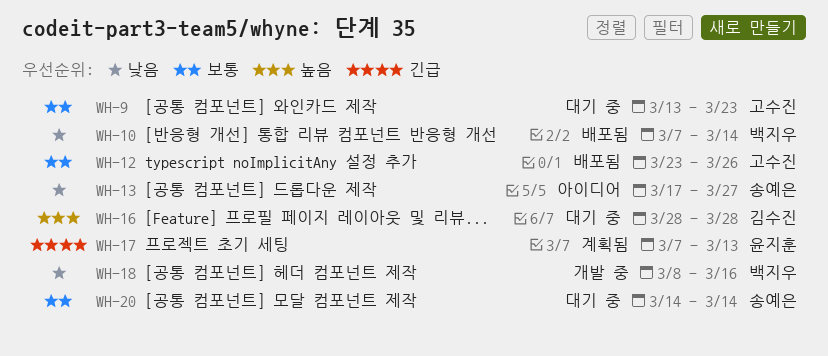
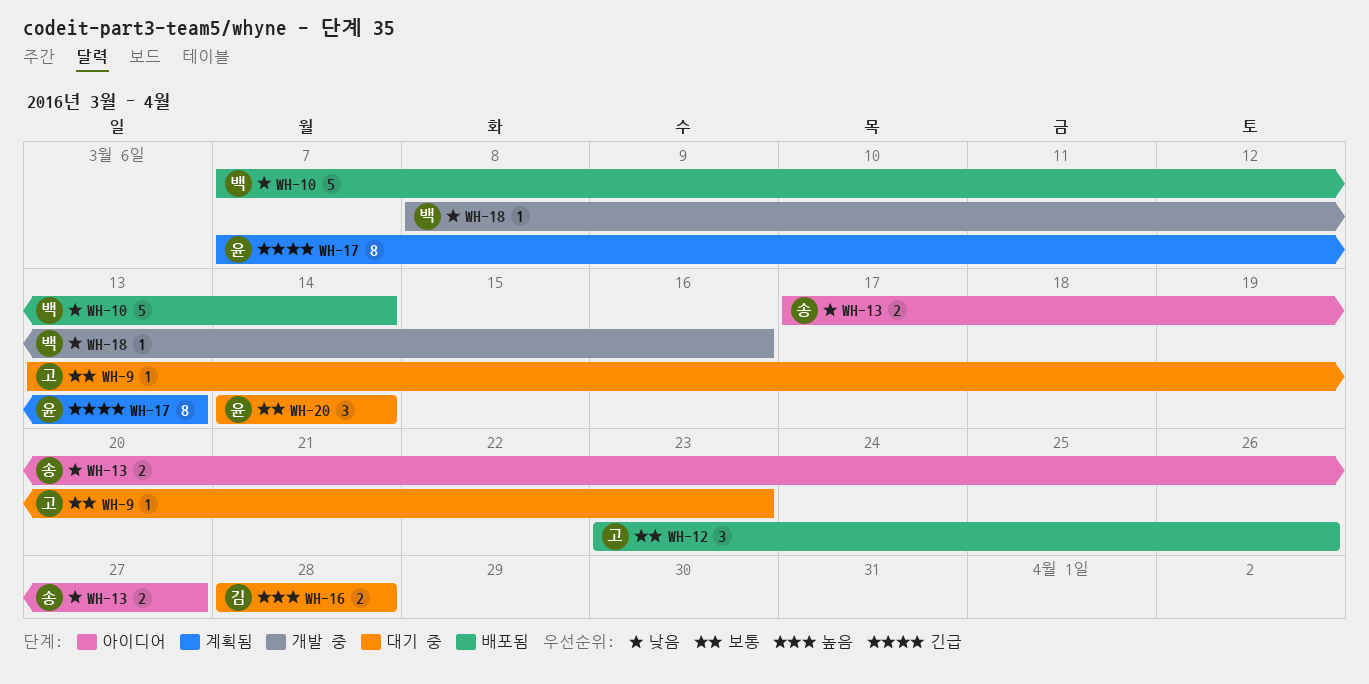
WH-20, owner: 송예은 -> 윤지훈

